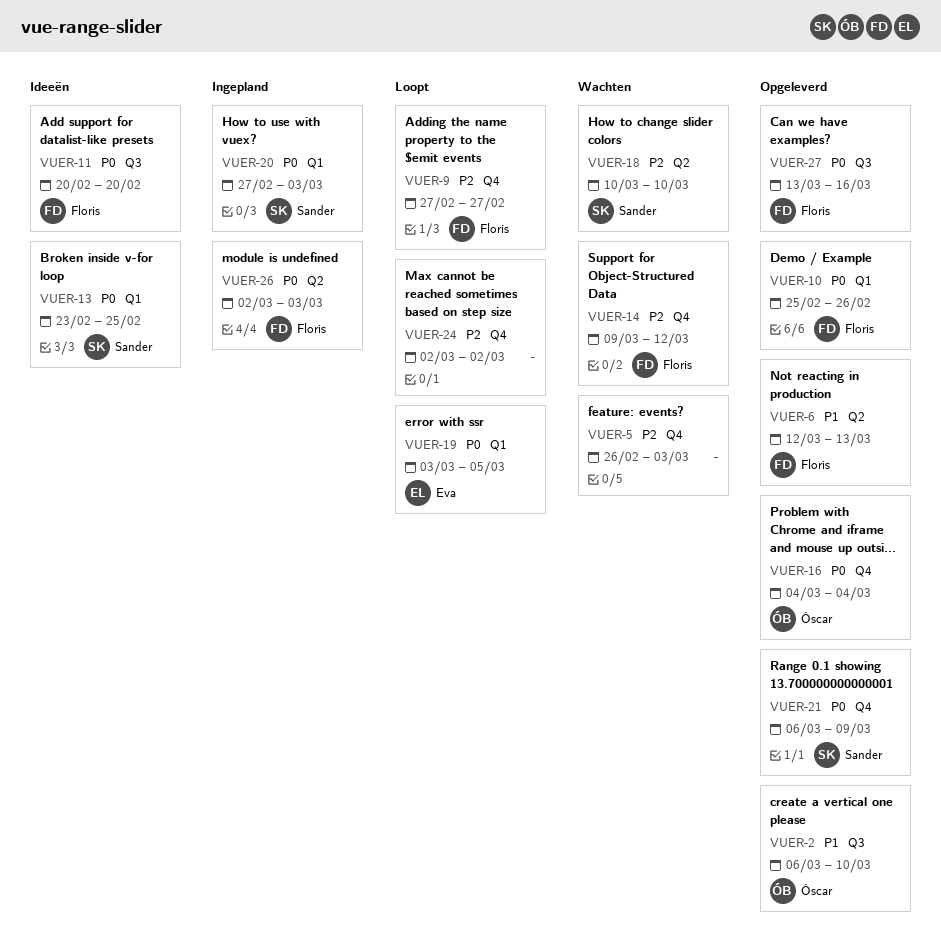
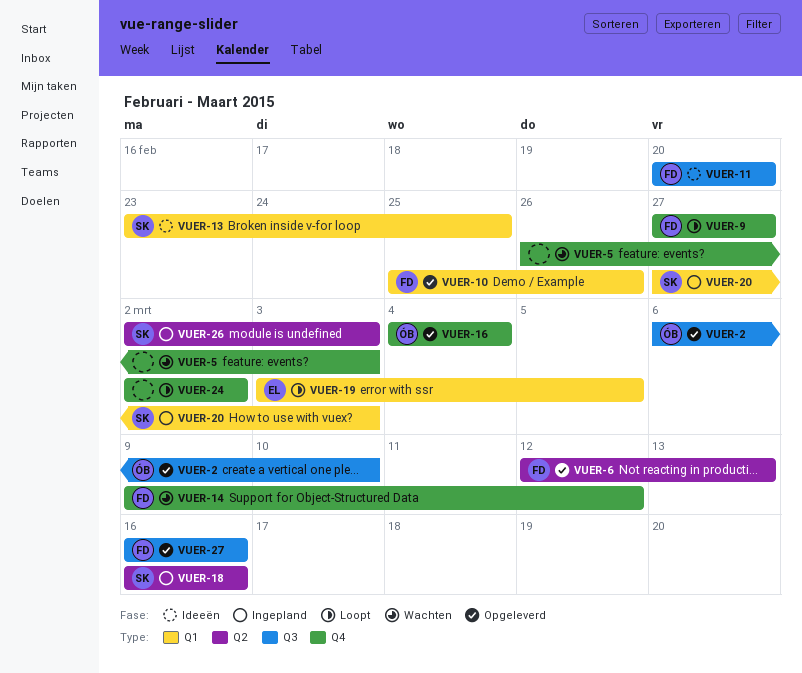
VUER-18, status: Wachten -> Ingepland
VUER-18, start: Mar 10 -> Mar 16
VUER-18, due: Mar 10 -> Mar 16
VUER-21: present -> none
VUER-26, owner: Floris -> Sander
VUER-27, start: Mar 13 -> Mar 16

